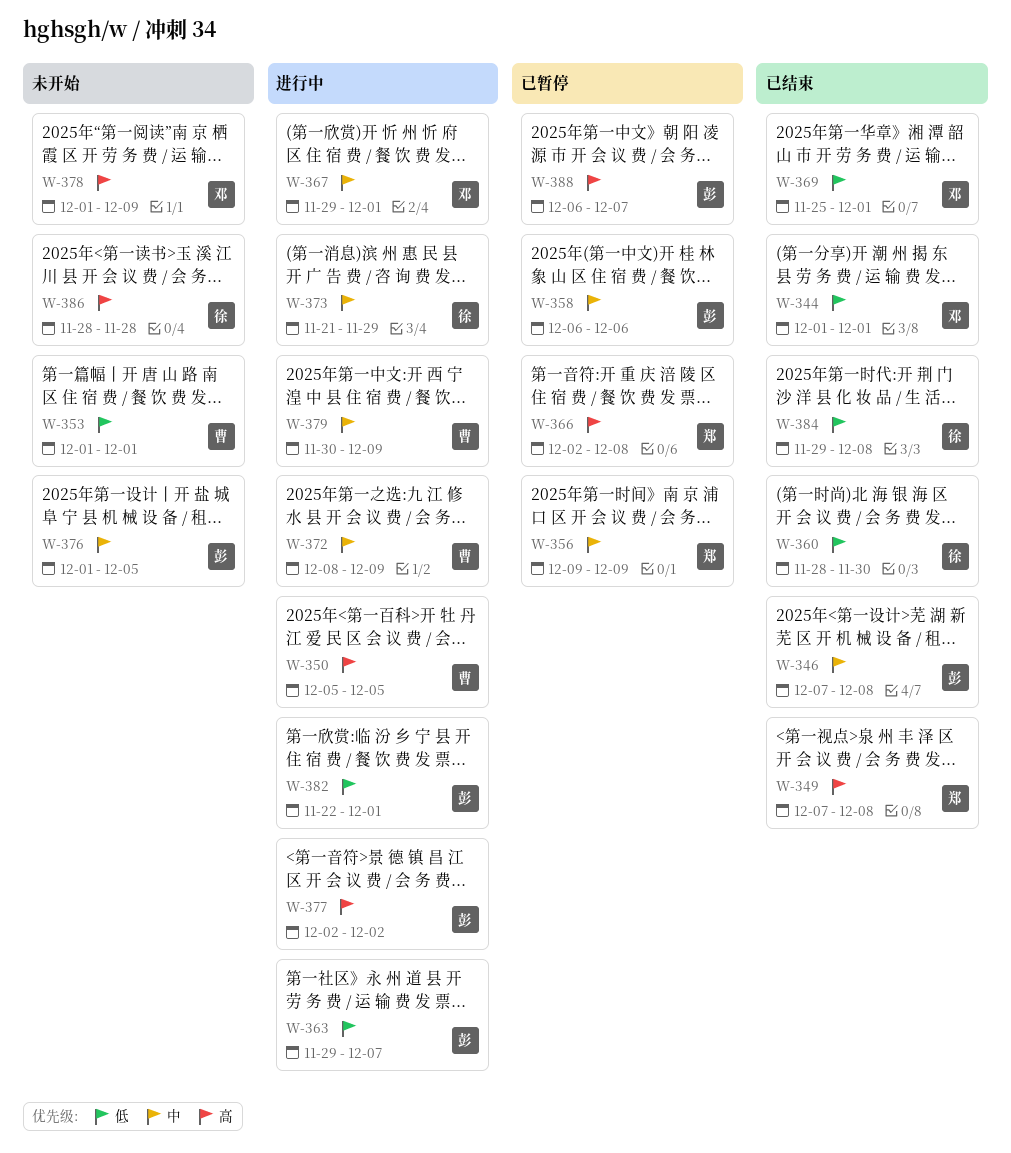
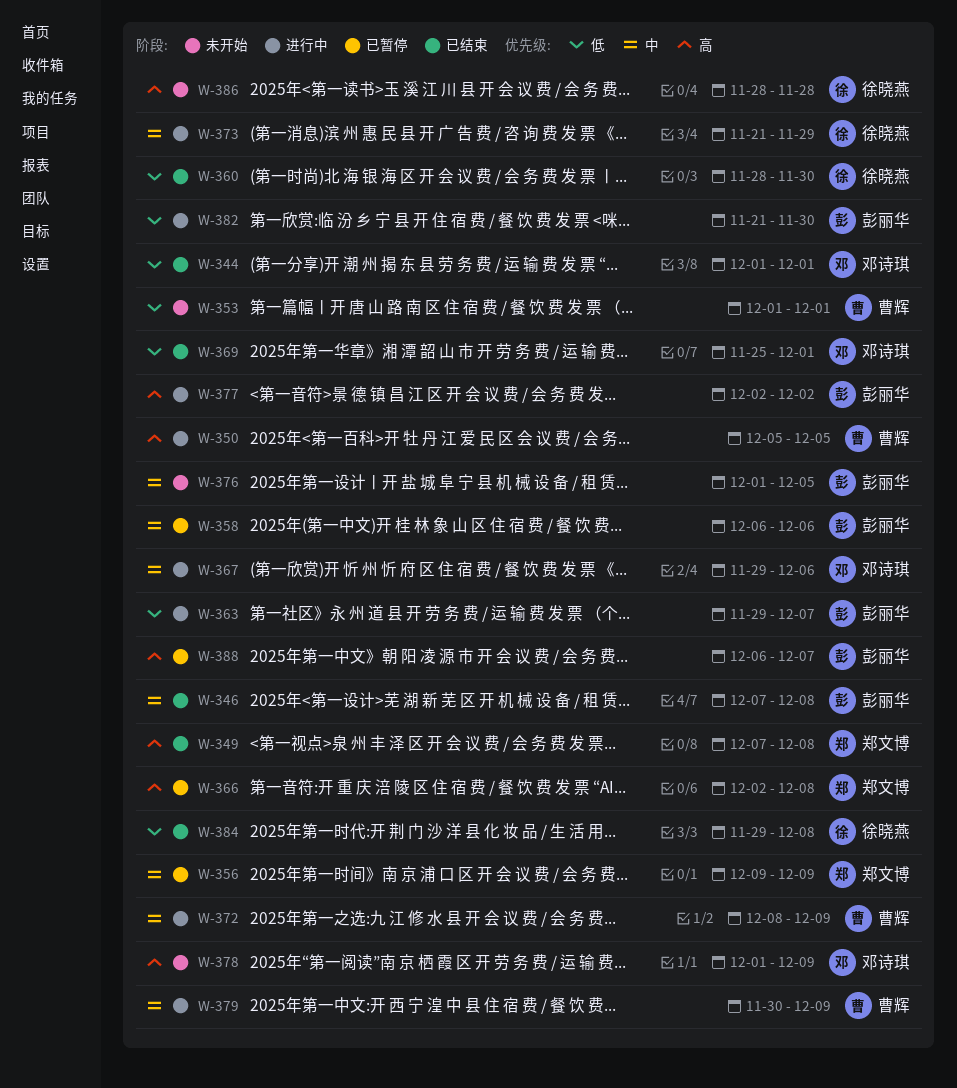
W-367, due: Dec 1 -> Dec 6
W-382, start: Nov 22 -> Nov 21
W-382, due: Dec 1 -> Nov 30

